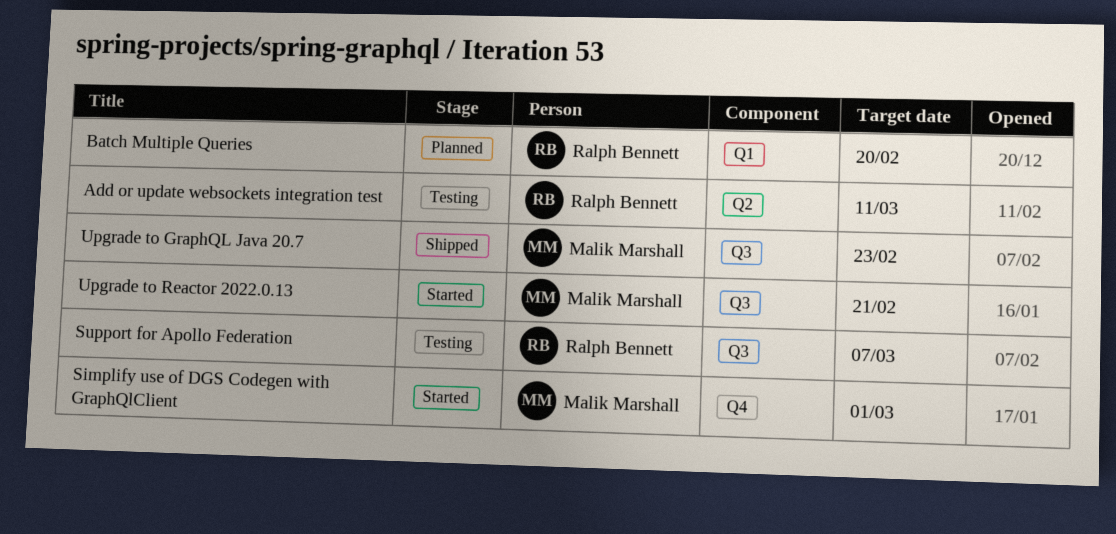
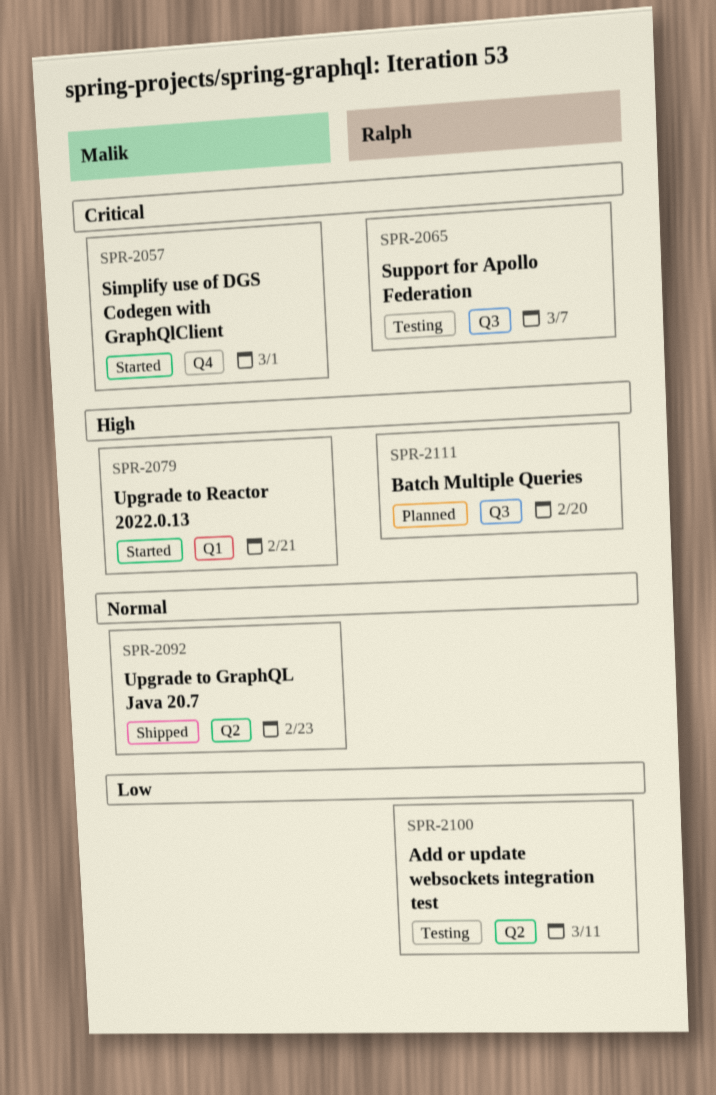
Batch Multiple Queries, label: Q1 -> Q3
Upgrade to GraphQL Java 20.7, label: Q3 -> Q2
Upgrade to Reactor 2022.0.13, label: Q3 -> Q1

